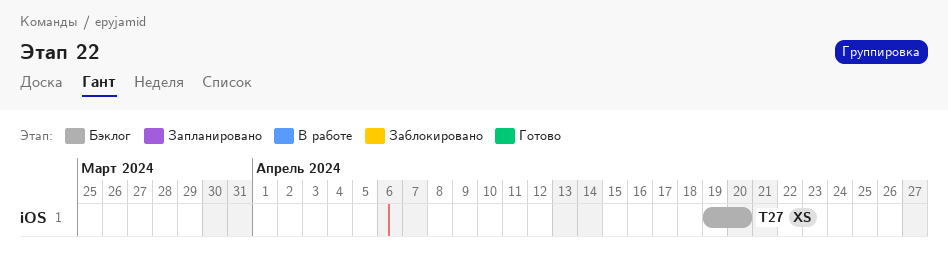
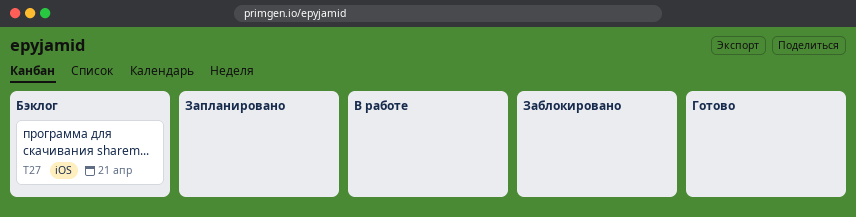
T27, due: Apr 20 -> Apr 21

